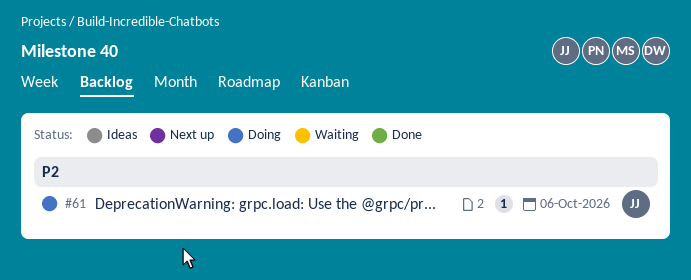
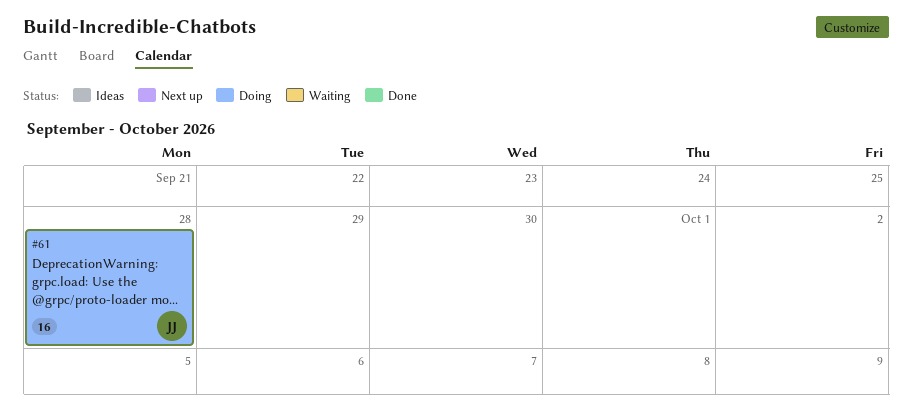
#61, estimate: 1 -> 16
#61, due: Oct 6 -> Sep 28

